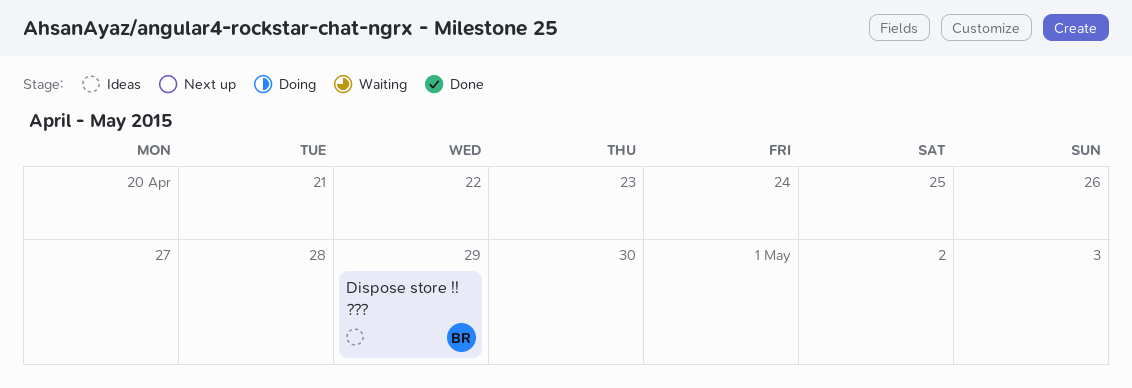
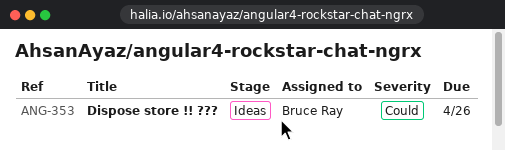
Dispose store !! ???, due: Apr 29 -> Apr 26

